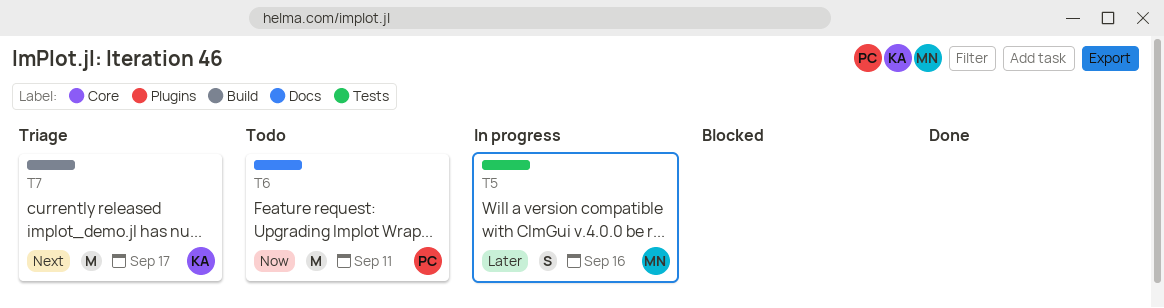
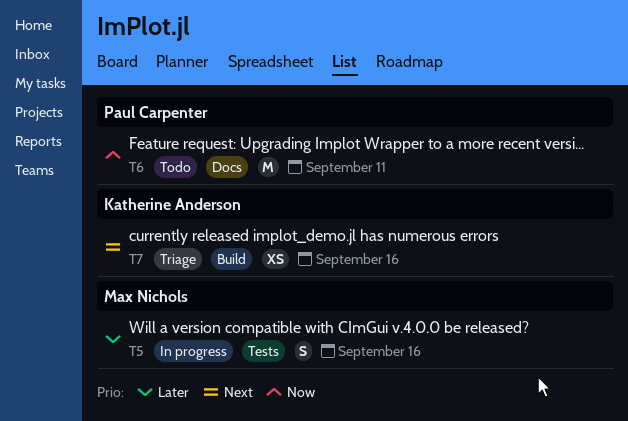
T7, estimate: M -> XS
T7, due: Sep 17 -> Sep 16

